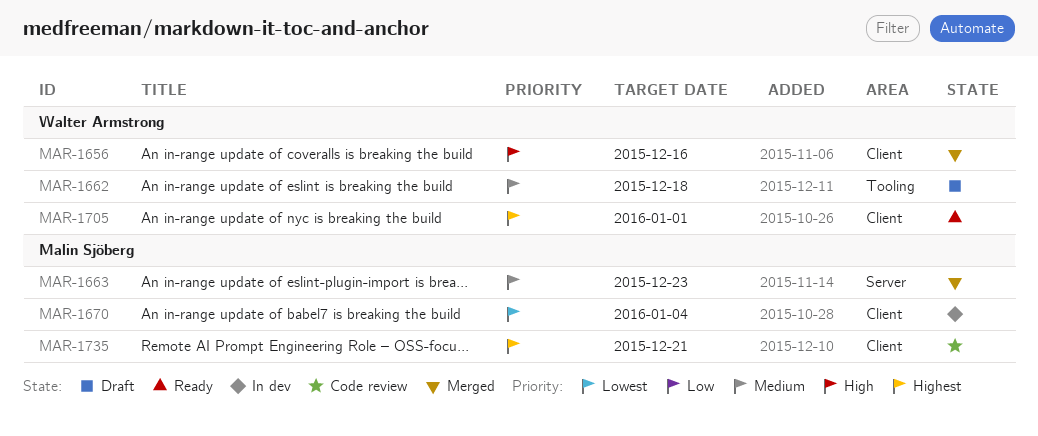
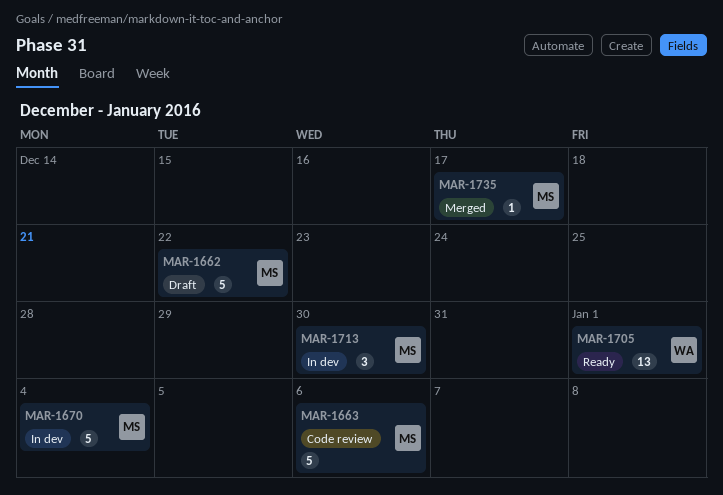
MAR-1656: present -> none
MAR-1662, owner: Walter Armstrong -> Malin Sjöberg
MAR-1662, due: Dec 18 -> Dec 22
MAR-1663, status: Merged -> Code review
MAR-1663, due: Dec 23 -> Jan 6
MAR-1713: none -> present
MAR-1735, status: Code review -> Merged
MAR-1735, due: Dec 21 -> Dec 17

